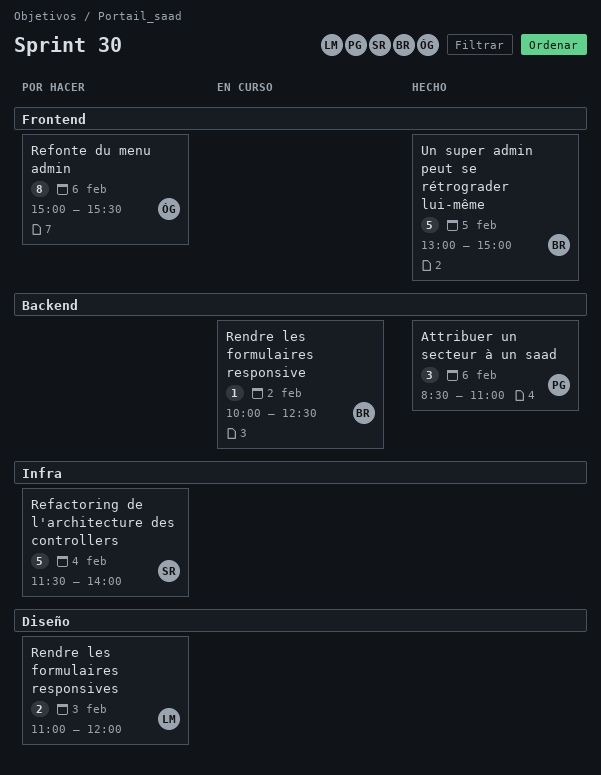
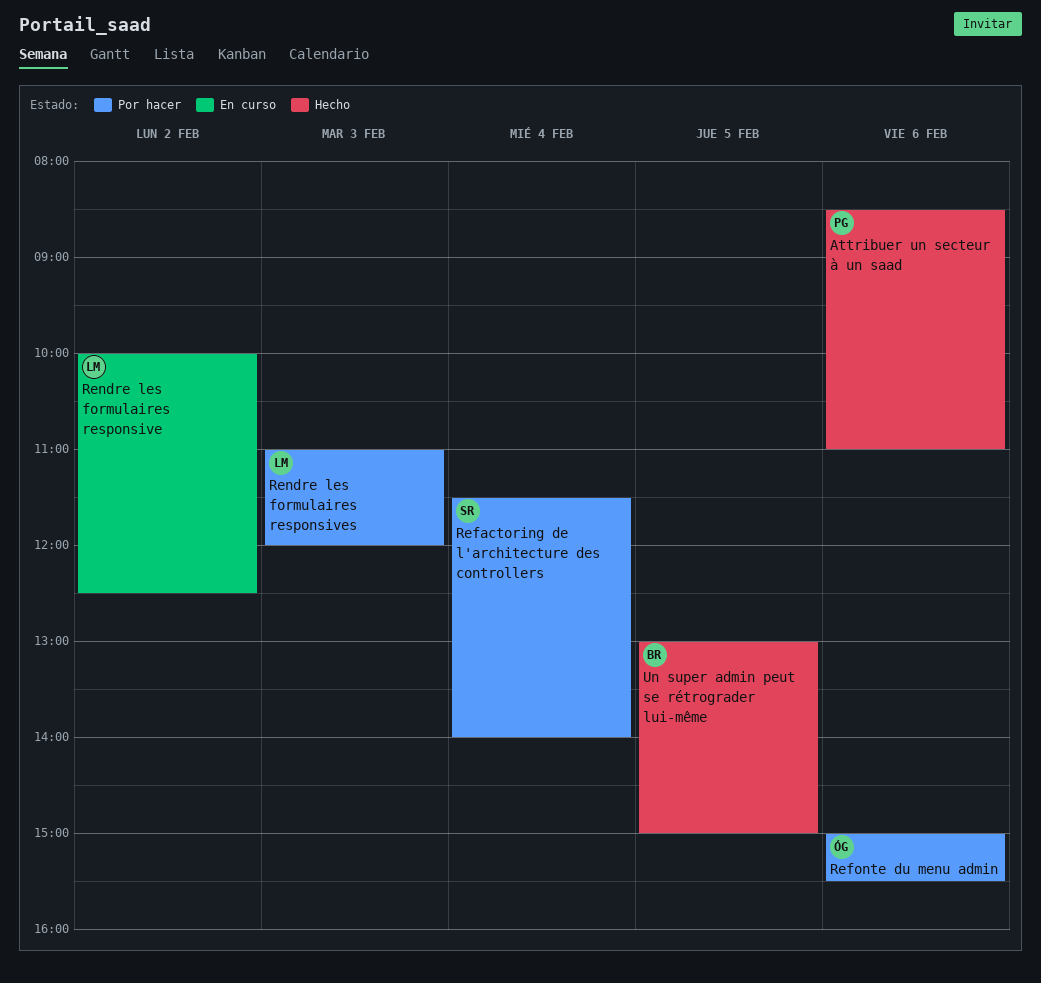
Rendre les formulaires responsive, owner: BR -> LM

